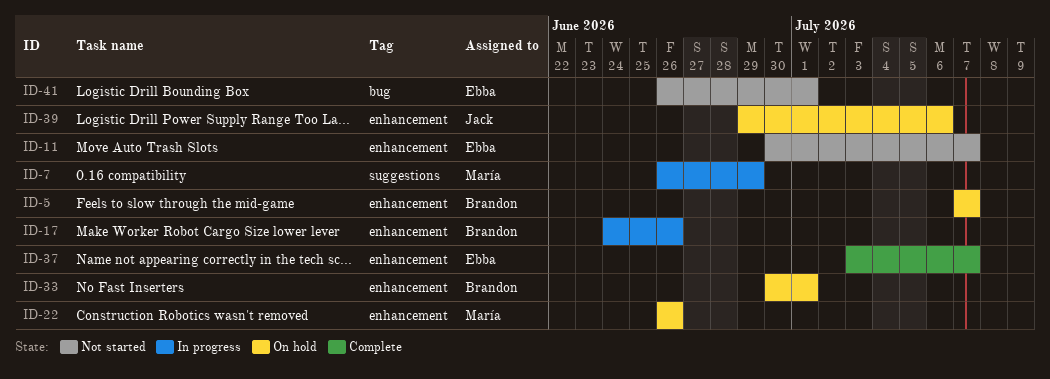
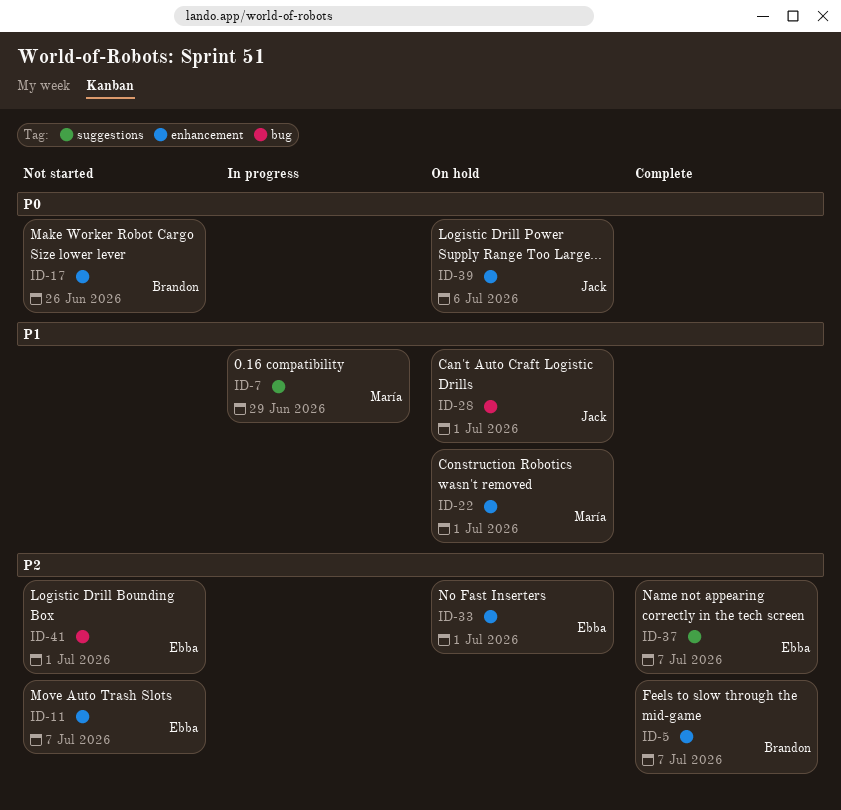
ID-5, status: On hold -> Complete
ID-17, status: In progress -> Not started
ID-22, due: Jun 26 -> Jul 1
ID-28: none -> present
ID-33, owner: Brandon -> Ebba
ID-37, label: enhancement -> suggestions

